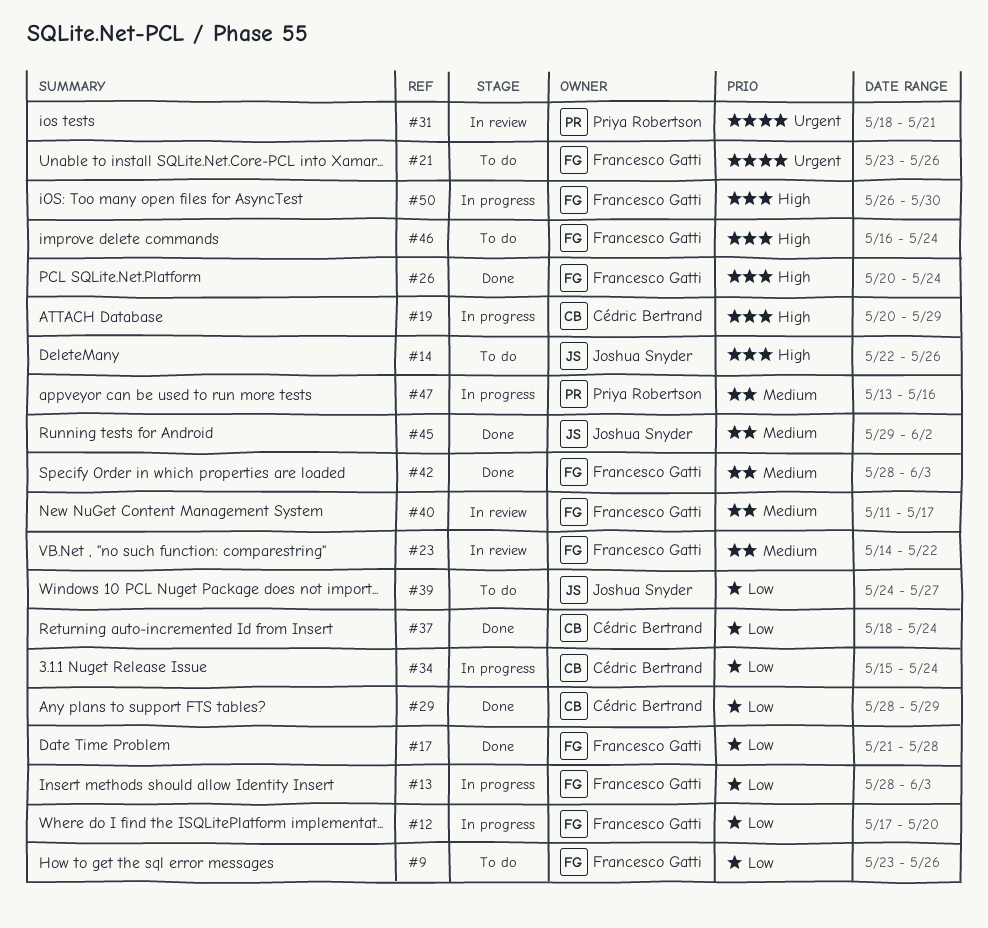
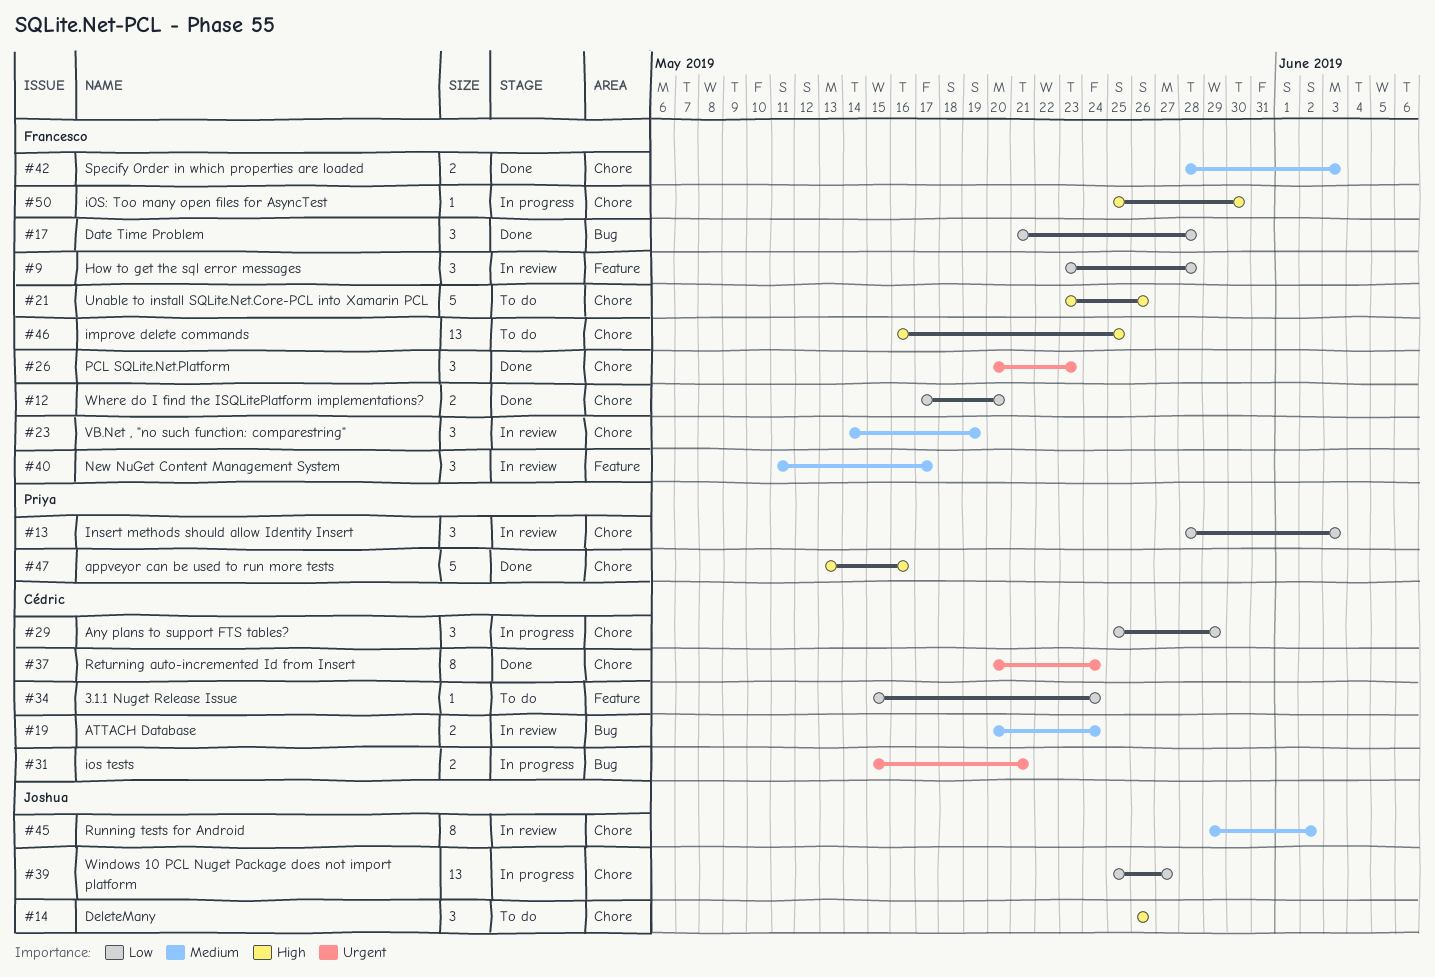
#9, status: To do -> In review
#9, due: May 26 -> May 28
#12, status: In progress -> Done
#13, status: In progress -> In review
#13, owner: Francesco Gatti -> Priya Robertson
#14, start: May 22 -> May 26
#19, status: In progress -> In review
#19, priority: High -> Medium
#19, due: May 29 -> May 24
#21, priority: Urgent -> High
#23, due: May 22 -> May 19
#26, priority: High -> Urgent
#26, due: May 24 -> May 23
#29, status: Done -> In progress
#29, start: May 28 -> May 25
#31, status: In review -> In progress
#31, owner: Priya Robertson -> Cédric Bertrand
#31, start: May 18 -> May 15
#34, status: In progress -> To do
#37, priority: Low -> Urgent
#37, start: May 18 -> May 20
#39, status: To do -> In progress
#39, start: May 24 -> May 25
#45, status: Done -> In review
#46, due: May 24 -> May 25
#47, status: In progress -> Done
#47, priority: Medium -> High
#50, start: May 26 -> May 25

